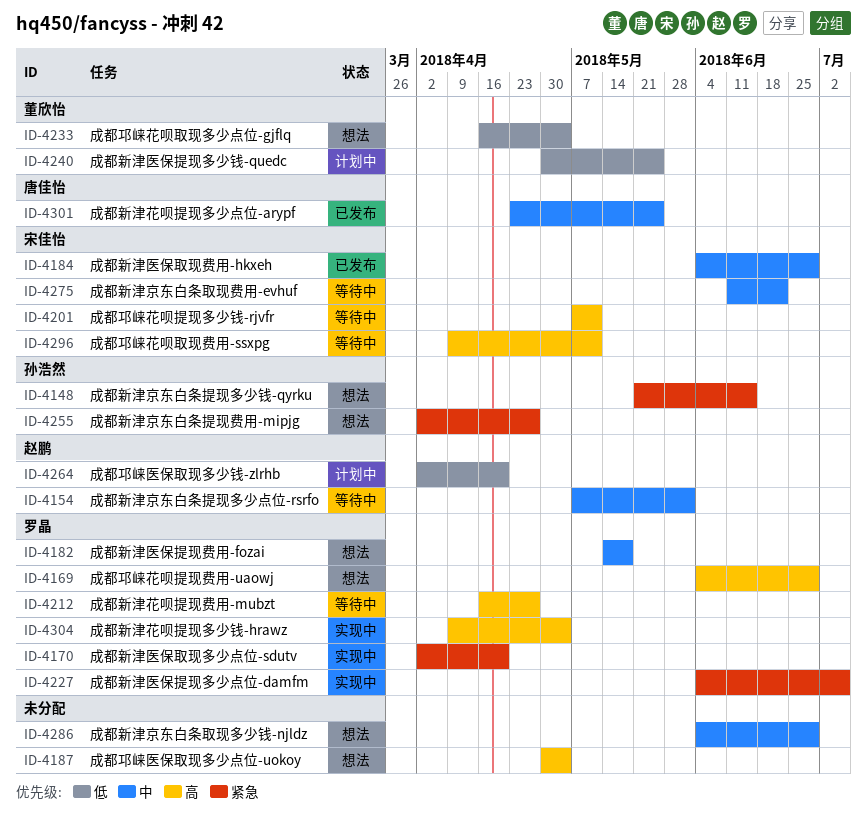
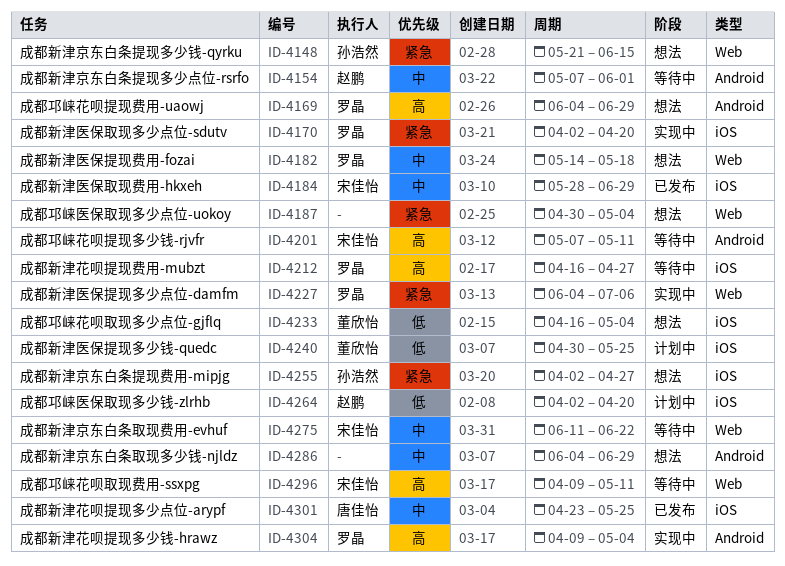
ID-4184, start: Jun 4 -> May 28
ID-4187, priority: 高 -> 紧急

